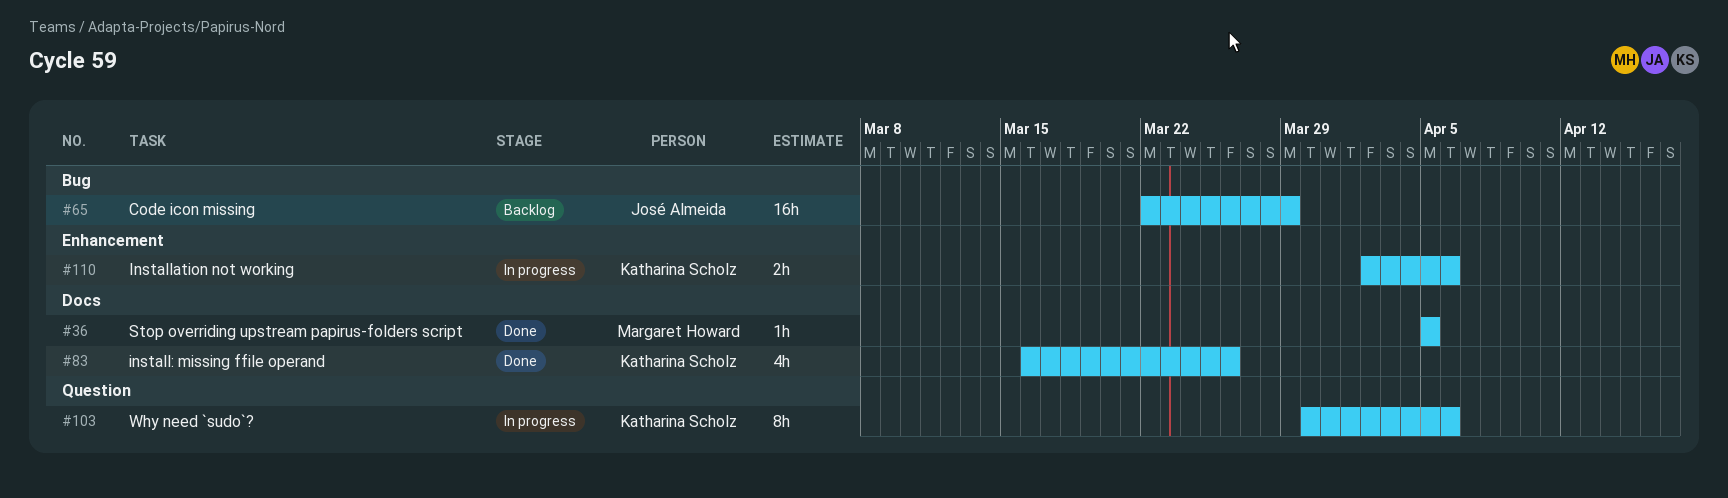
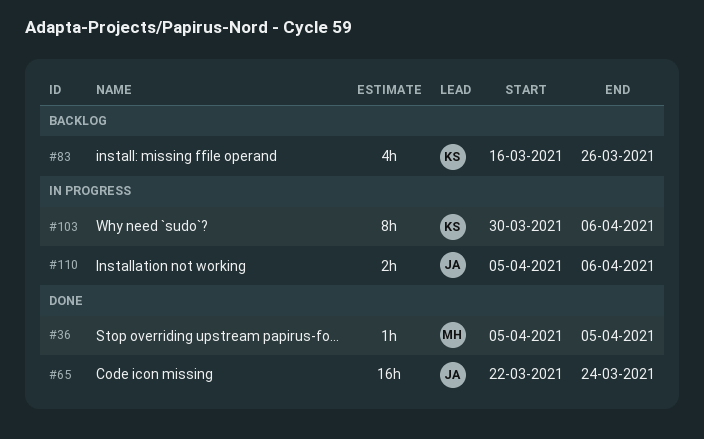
#65, status: Backlog -> Done
#65, due: Mar 29 -> Mar 24
#83, status: Done -> Backlog
#110, owner: Katharina Scholz -> José Almeida
#110, start: Apr 2 -> Apr 5

